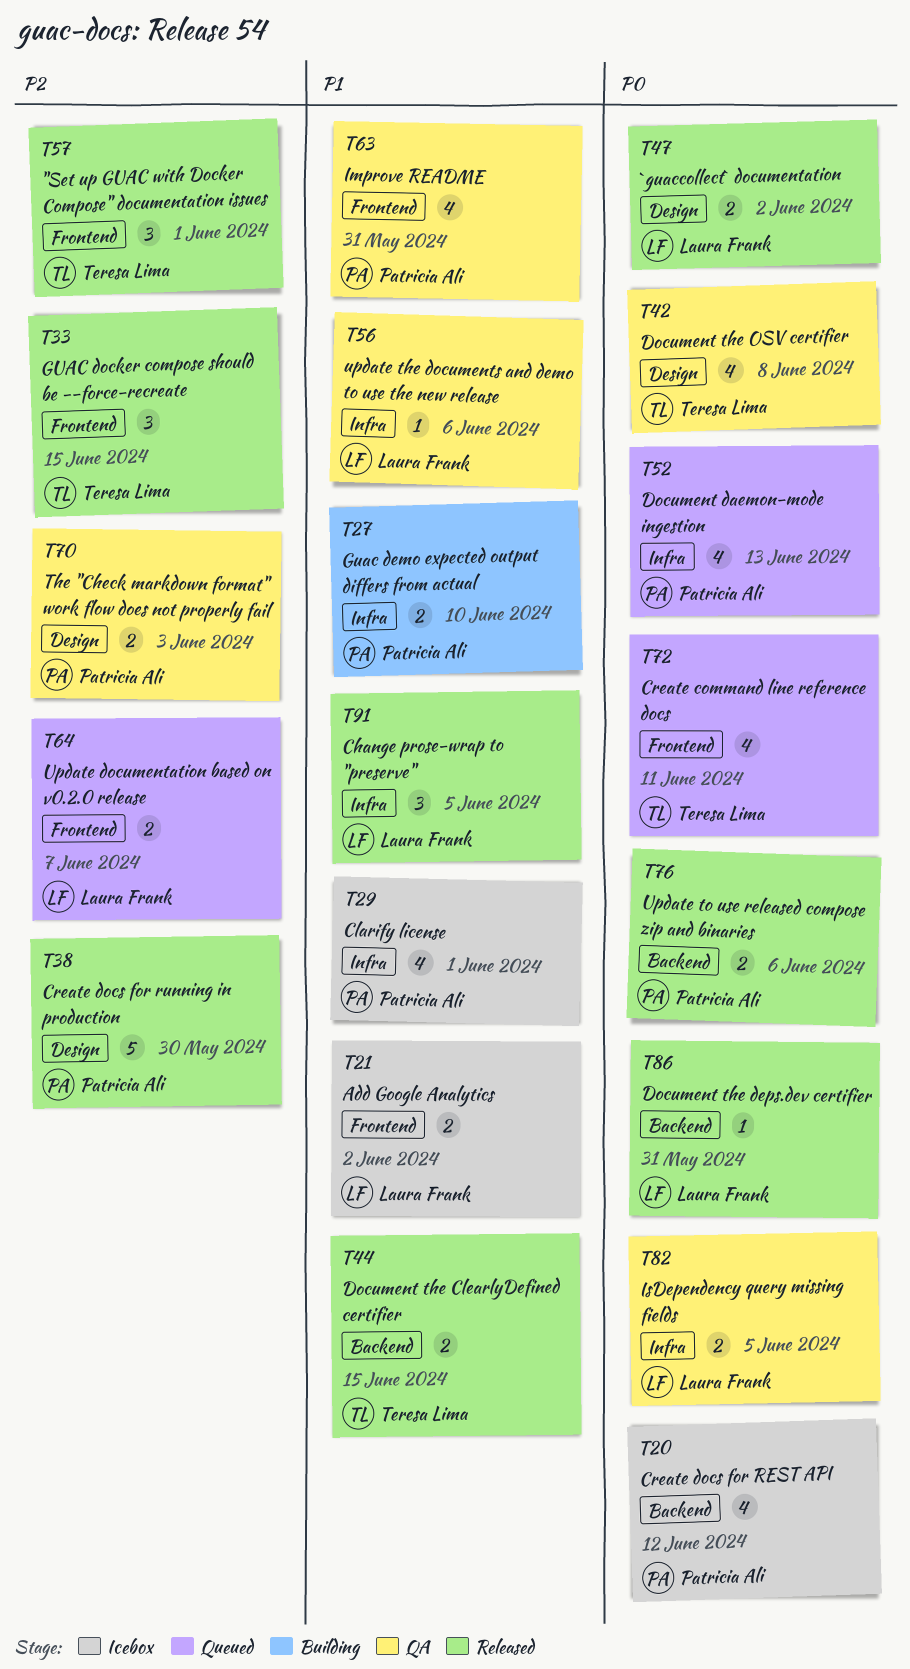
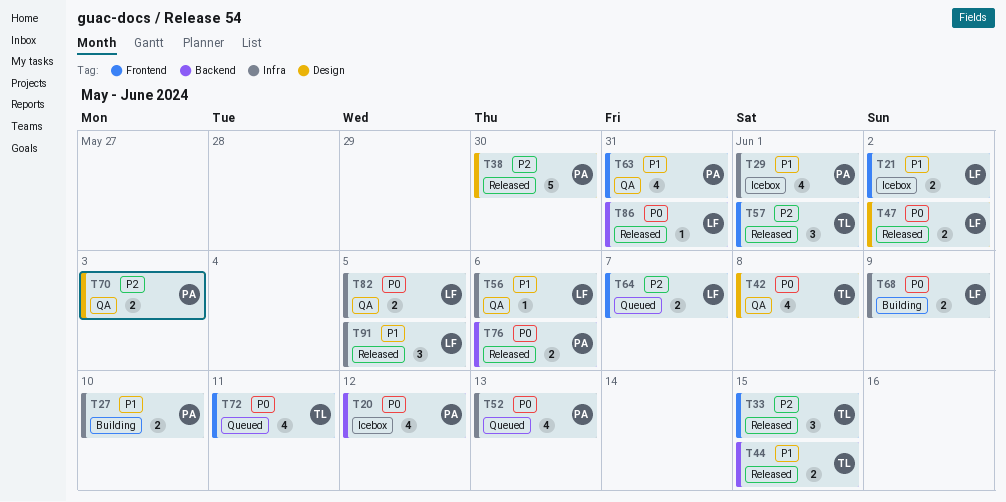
T68: none -> present

